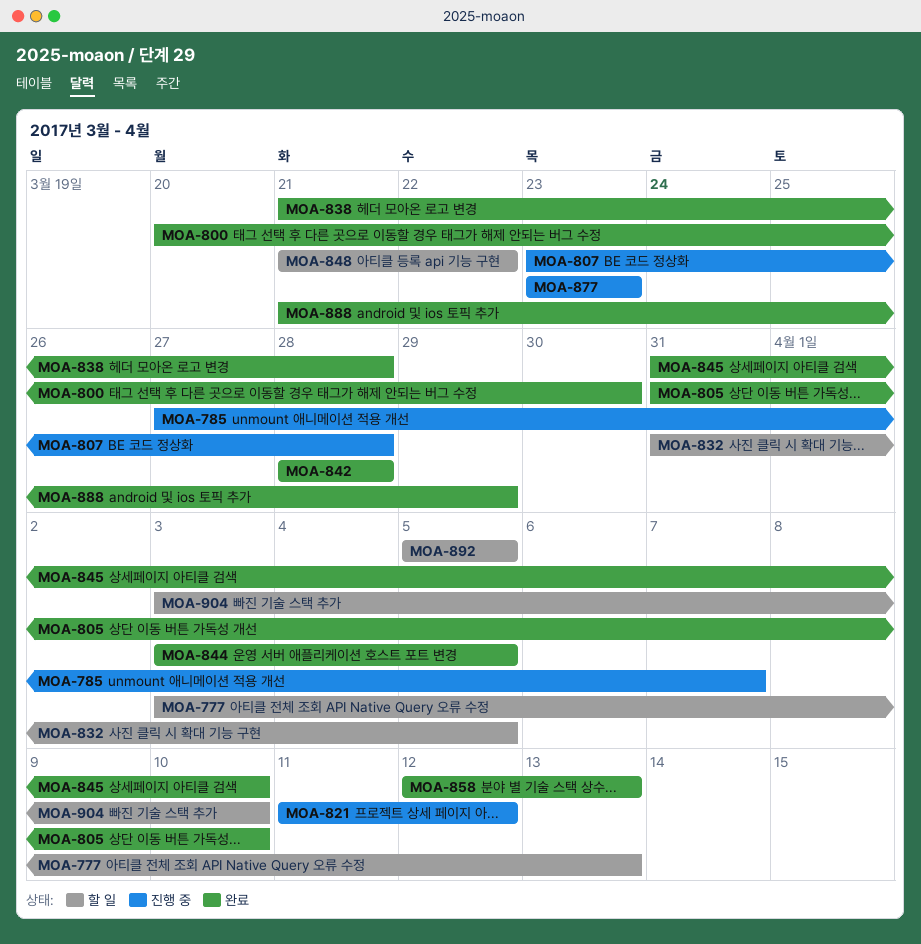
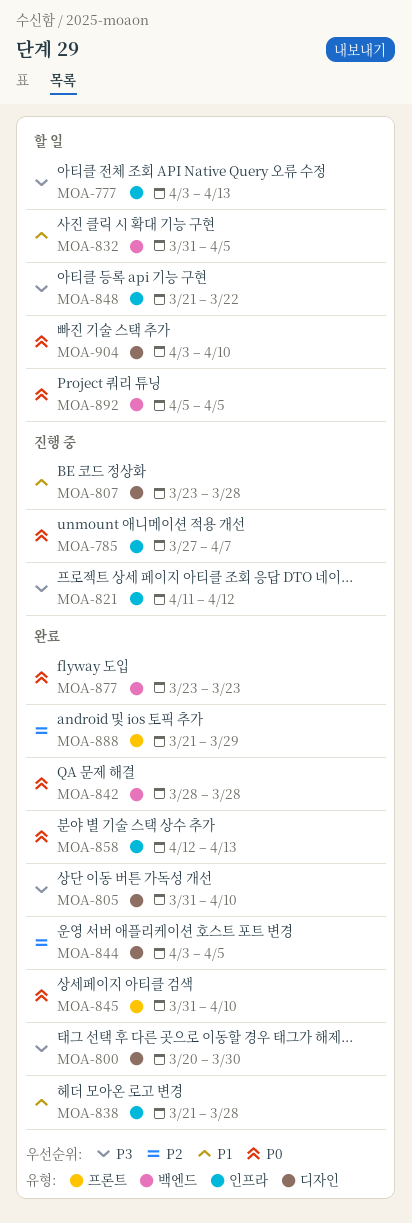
MOA-877, status: 진행 중 -> 완료

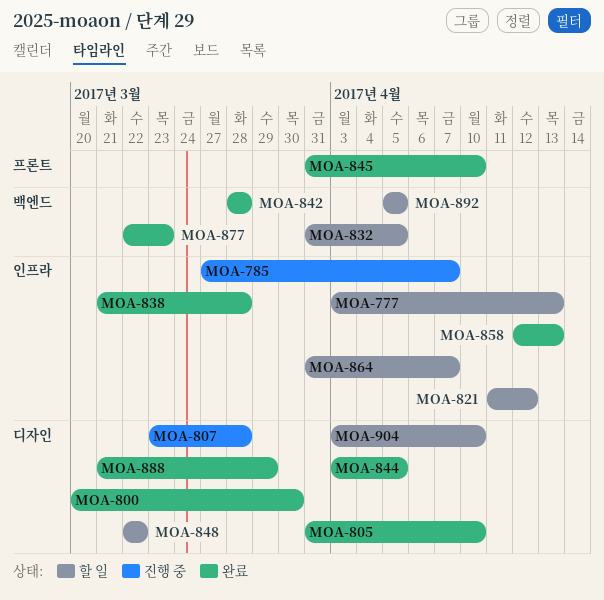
MOA-821, status: 진행 중 -> 할 일
MOA-848, label: 인프라 -> 디자인
MOA-848, start: Mar 21 -> Mar 22
MOA-864: none -> present
MOA-877, start: Mar 23 -> Mar 22
MOA-888, label: 프론트 -> 디자인

